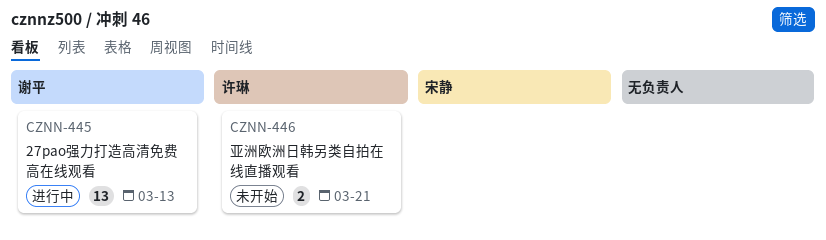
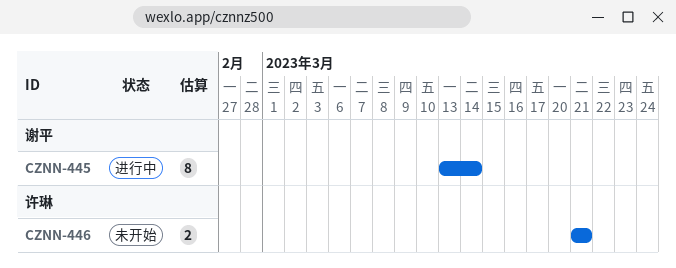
CZNN-445, estimate: 13 -> 8
CZNN-445, due: Mar 13 -> Mar 14

